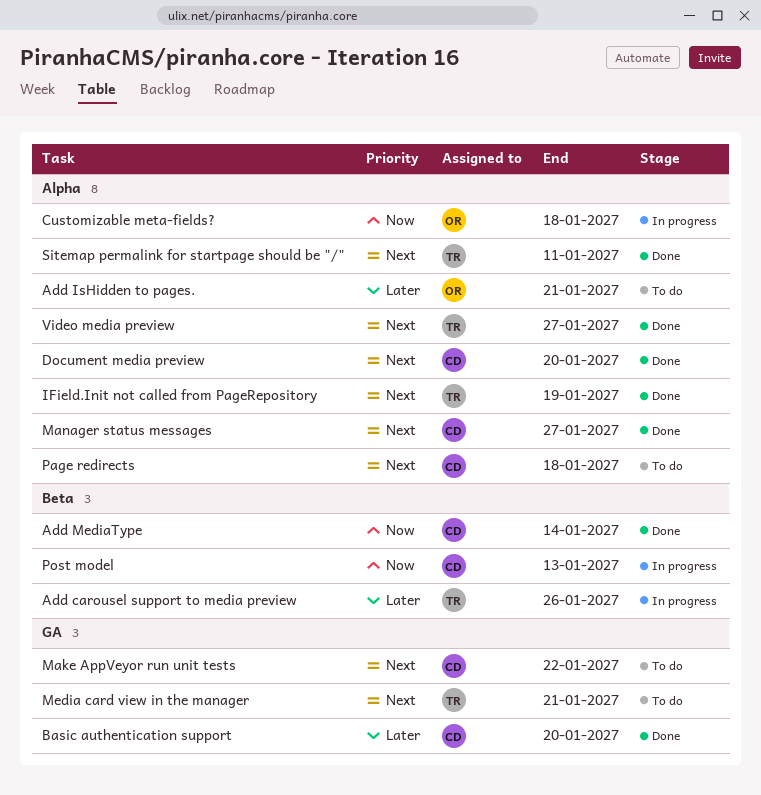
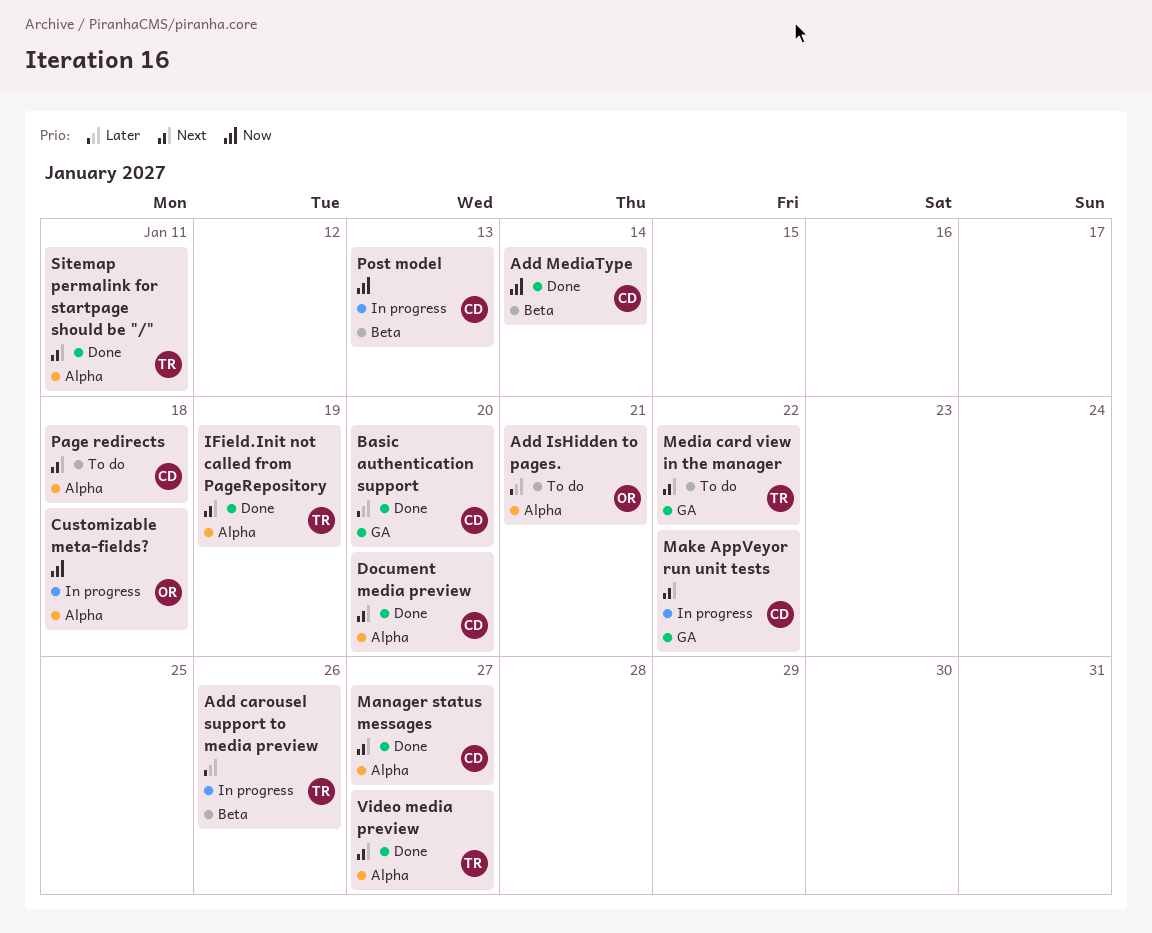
Make AppVeyor run unit tests, status: To do -> In progress
Media card view in the manager, due: Jan 21 -> Jan 22

